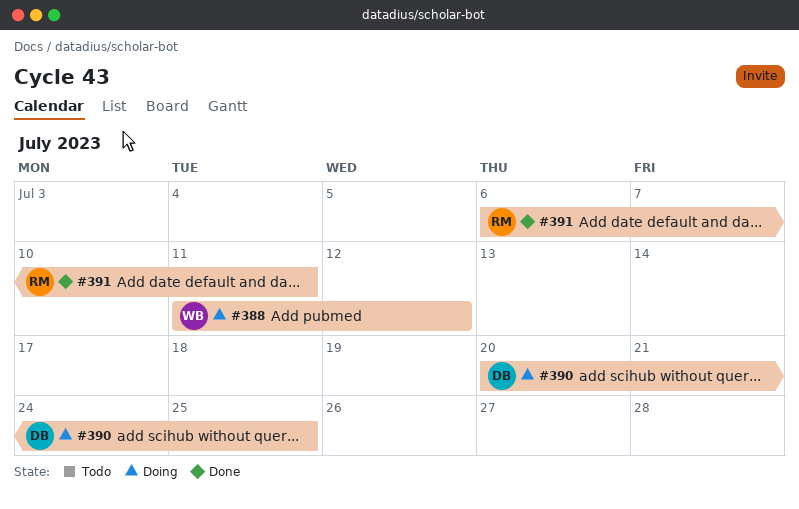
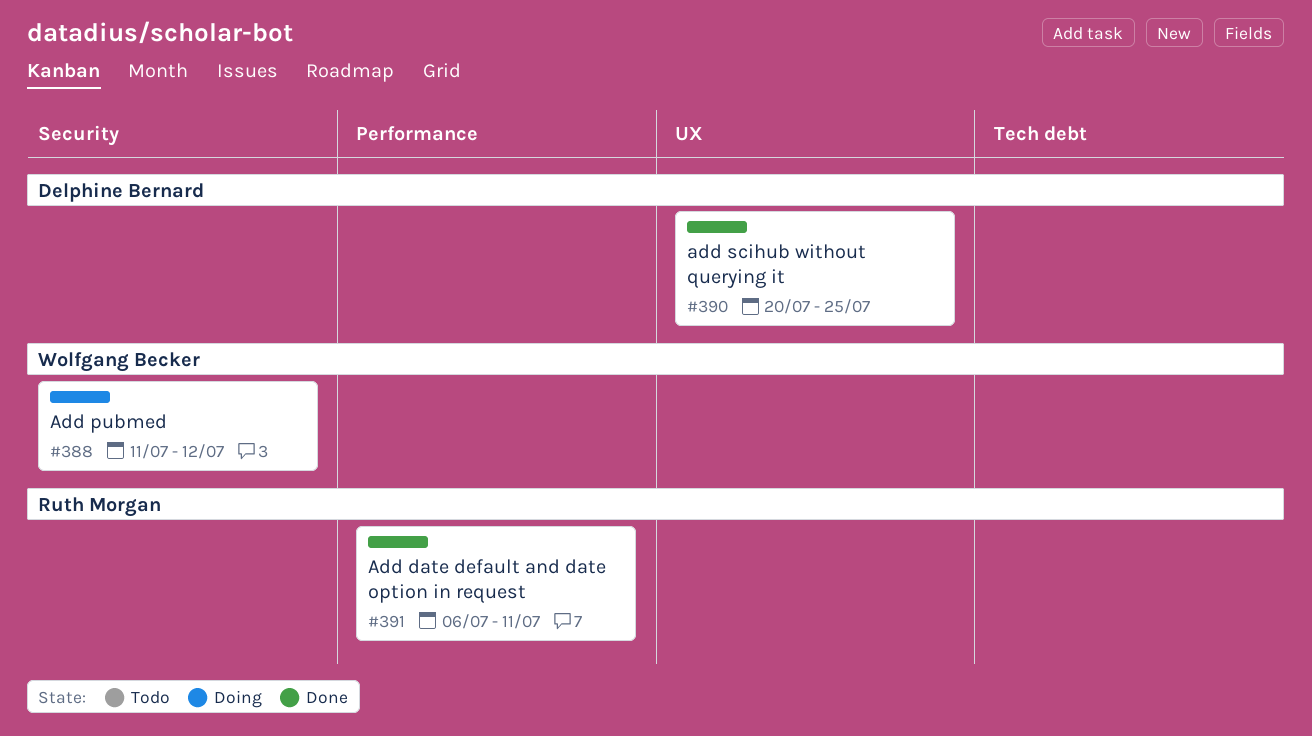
#390, status: Doing -> Done

